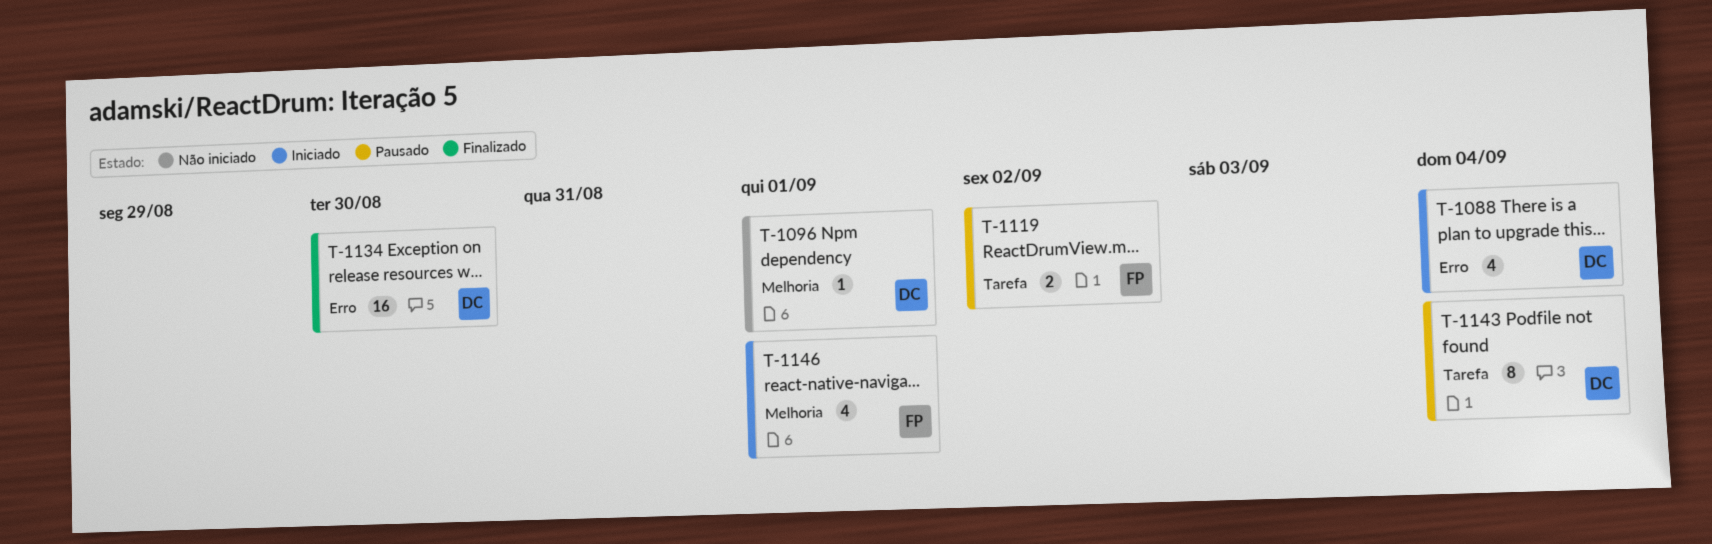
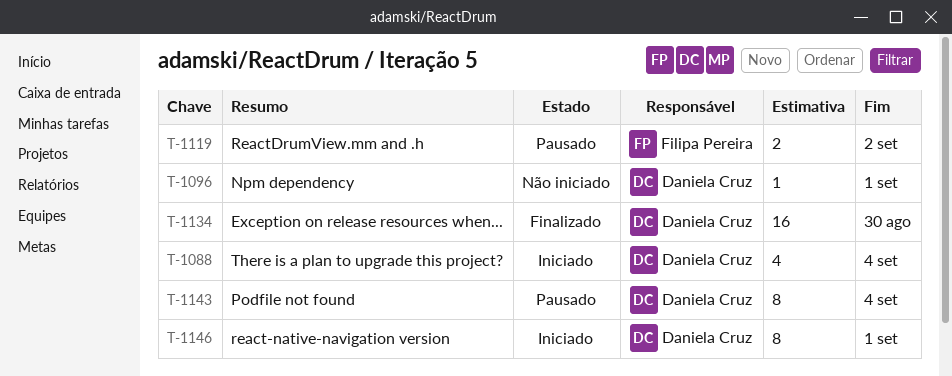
T-1146, owner: Filipa Pereira -> Daniela Cruz
T-1146, estimate: 4 -> 8

